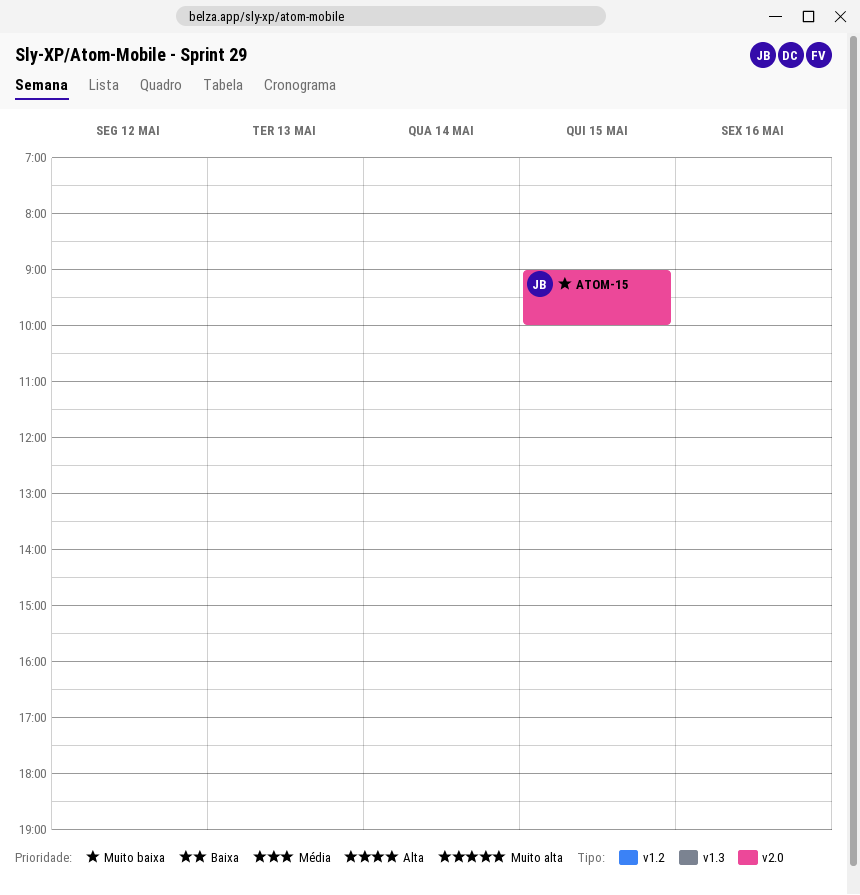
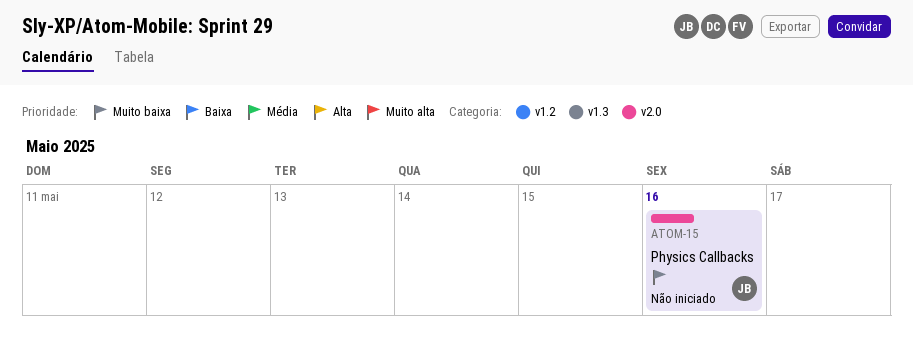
ATOM-15, day: May 15 -> May 16

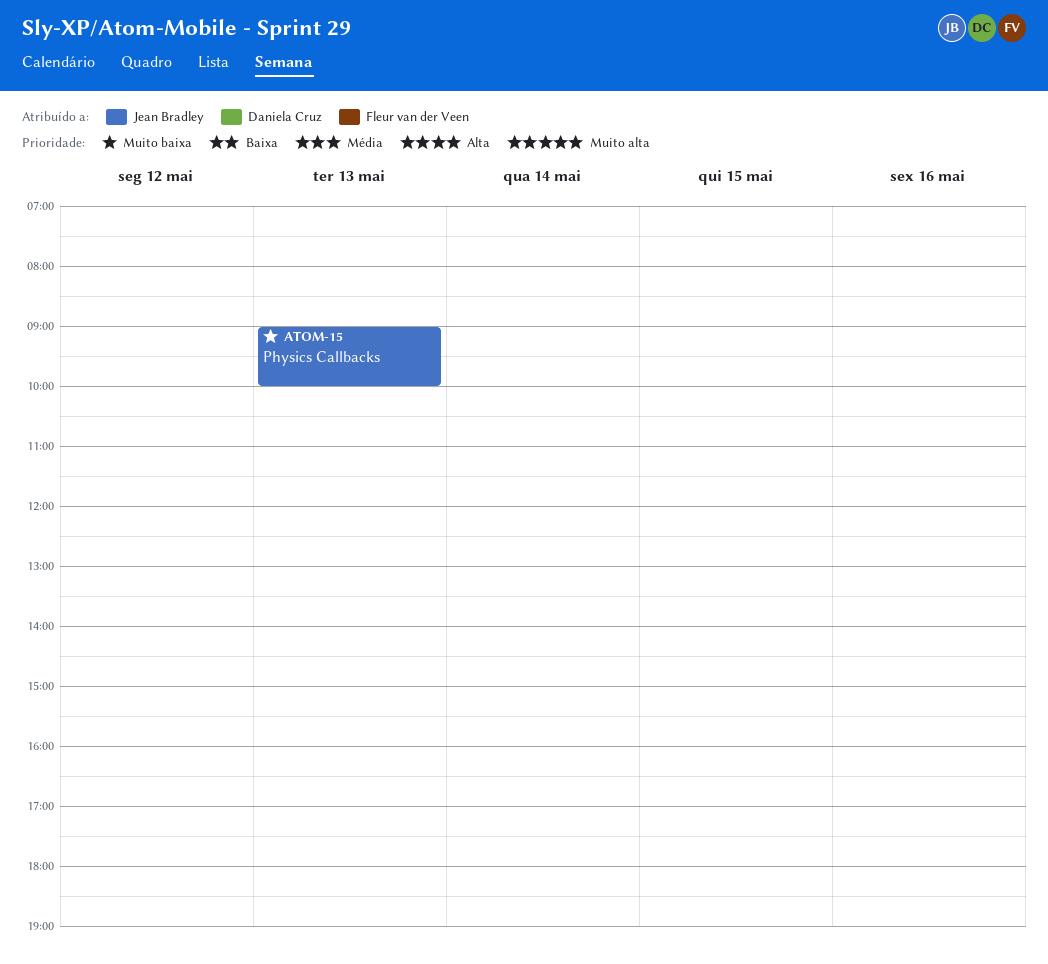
ATOM-15, day: May 16 -> May 13

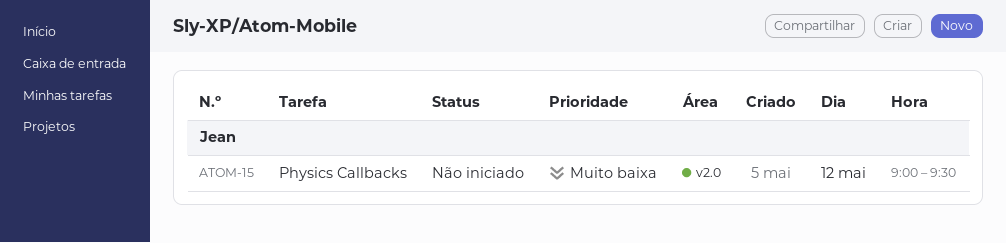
ATOM-15, day: May 13 -> May 12
ATOM-15, ends: 10:00 -> 09:30

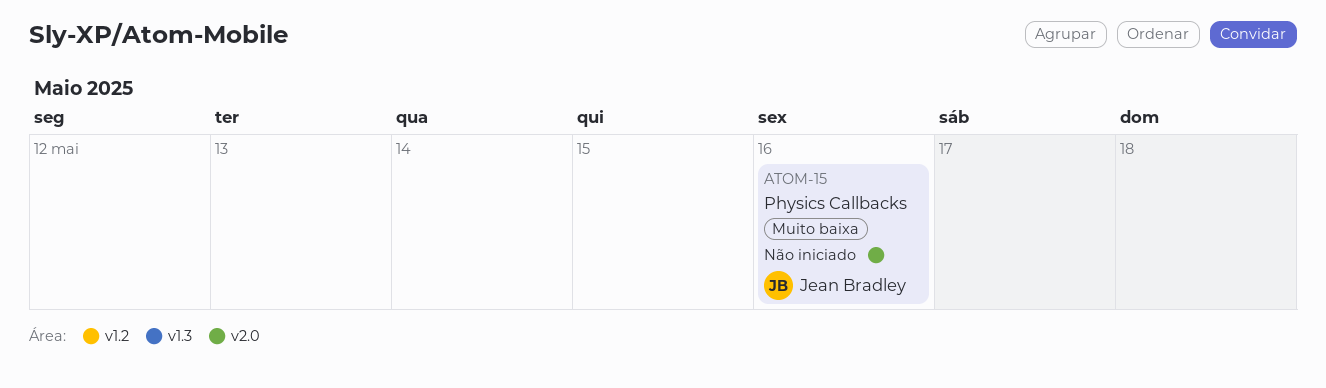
ATOM-15, day: May 12 -> May 16

